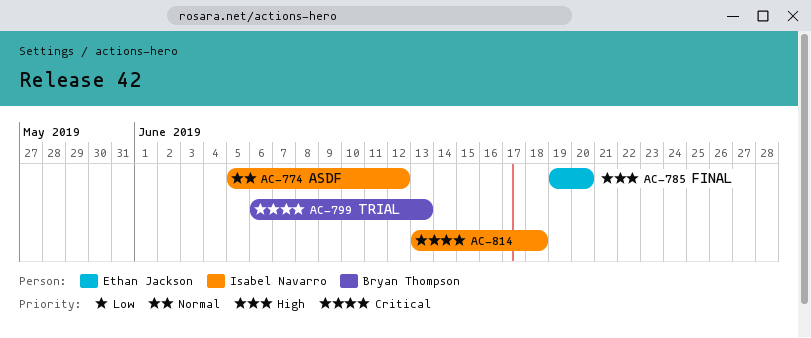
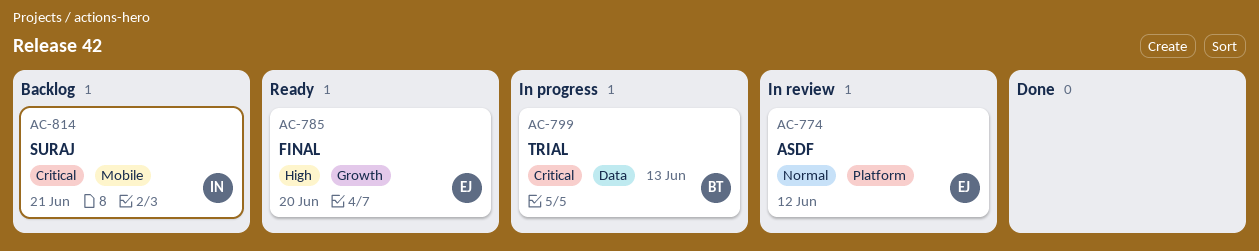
AC-774, owner: Isabel Navarro -> Ethan Jackson
AC-814, due: Jun 18 -> Jun 21

